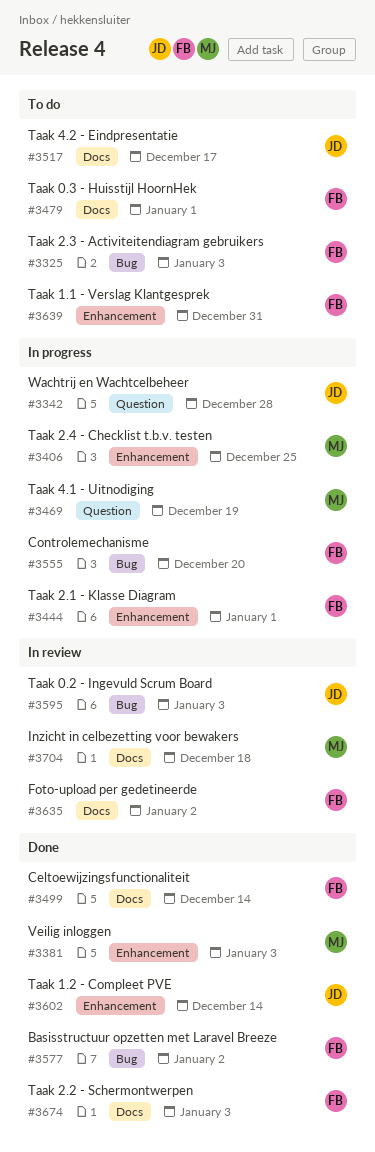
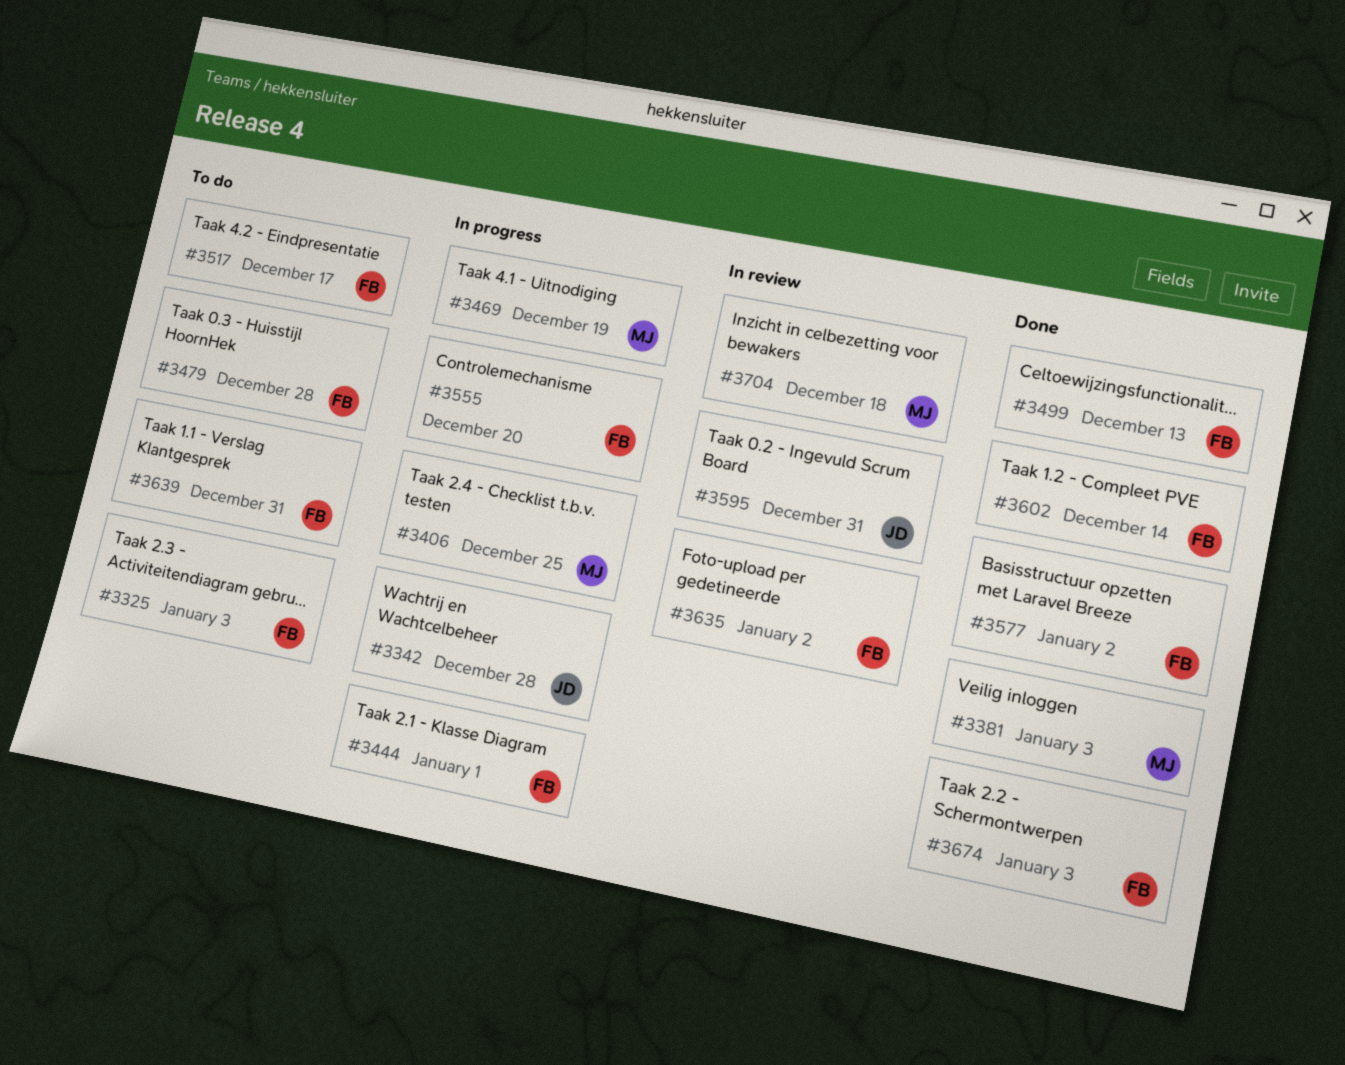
#3479, due: Jan 1 -> Dec 28
#3499, due: Dec 14 -> Dec 13
#3517, owner: JD -> FB
#3595, due: Jan 3 -> Dec 31
#3602, owner: JD -> FB

